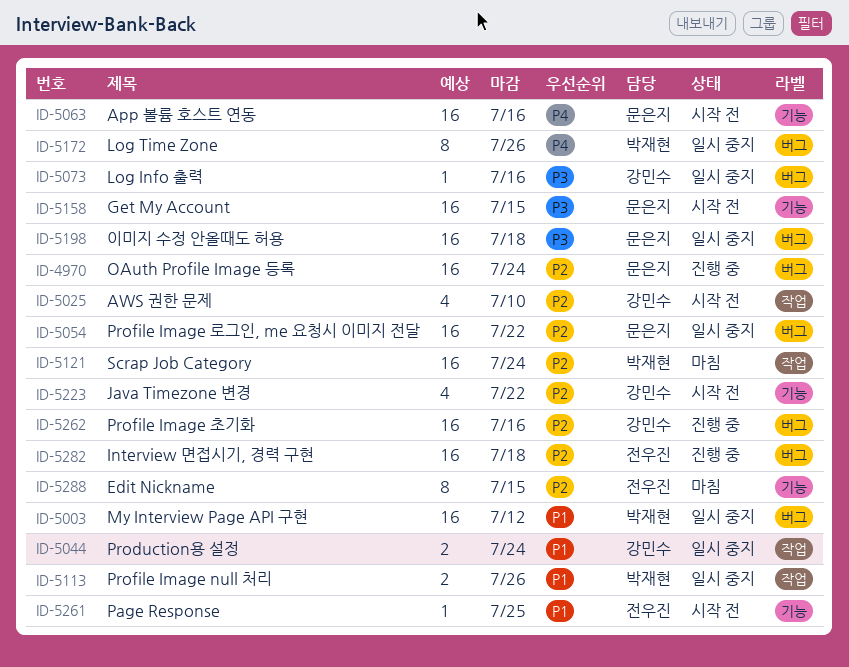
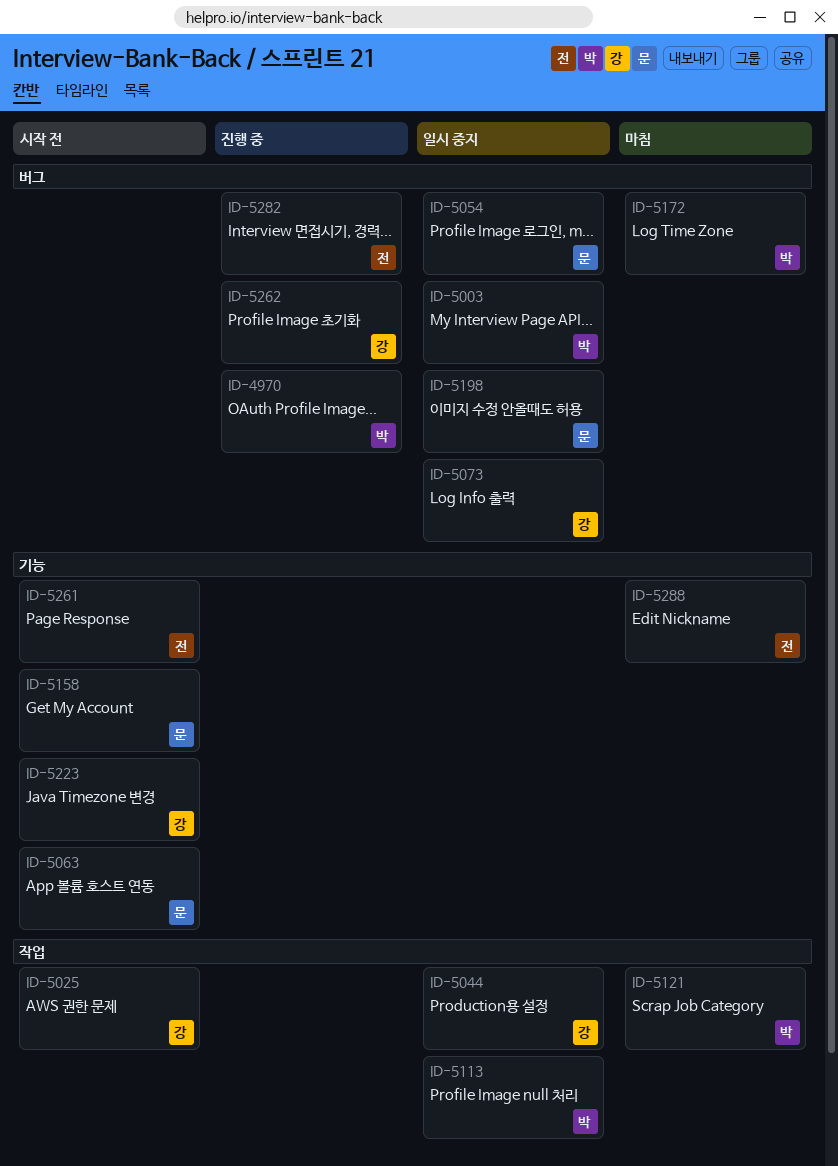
ID-4970, owner: 문은지 -> 박재현
ID-5172, status: 일시 중지 -> 마침

